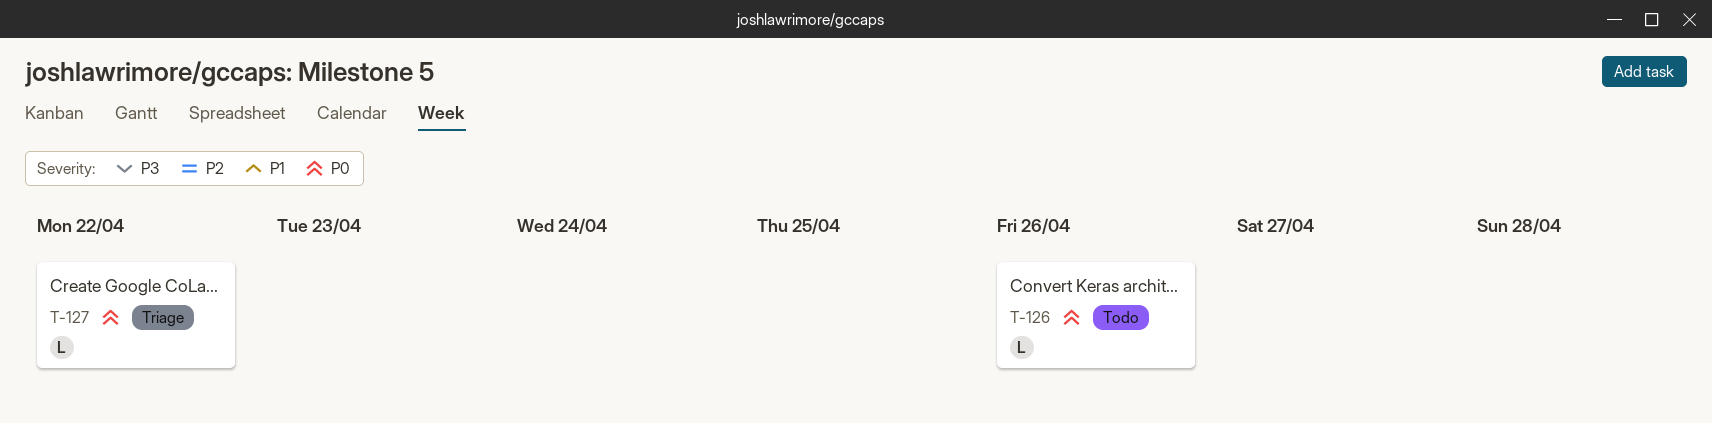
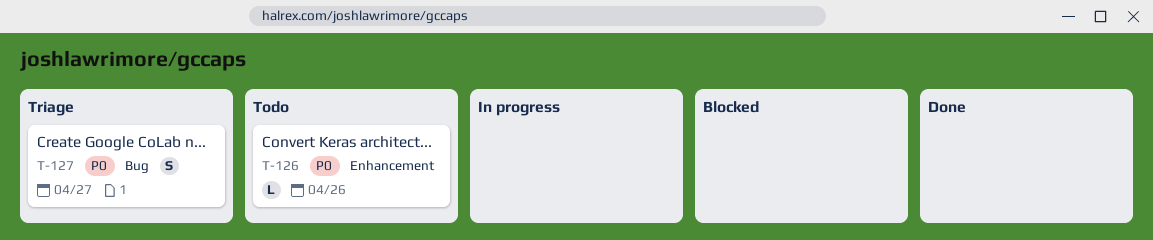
T-127, estimate: L -> S
T-127, due: Apr 22 -> Apr 27

